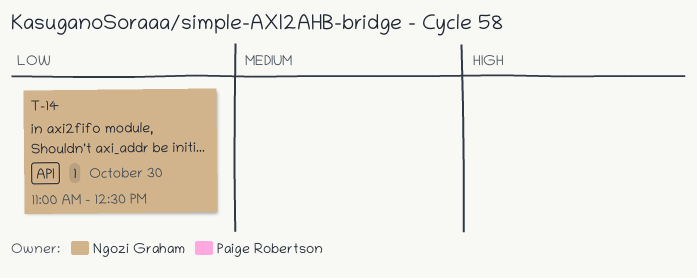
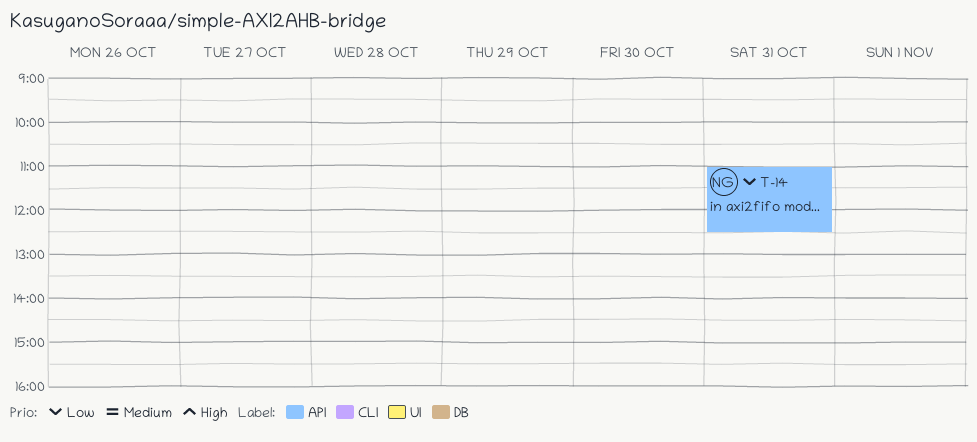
T-14, day: Oct 30 -> Oct 31

